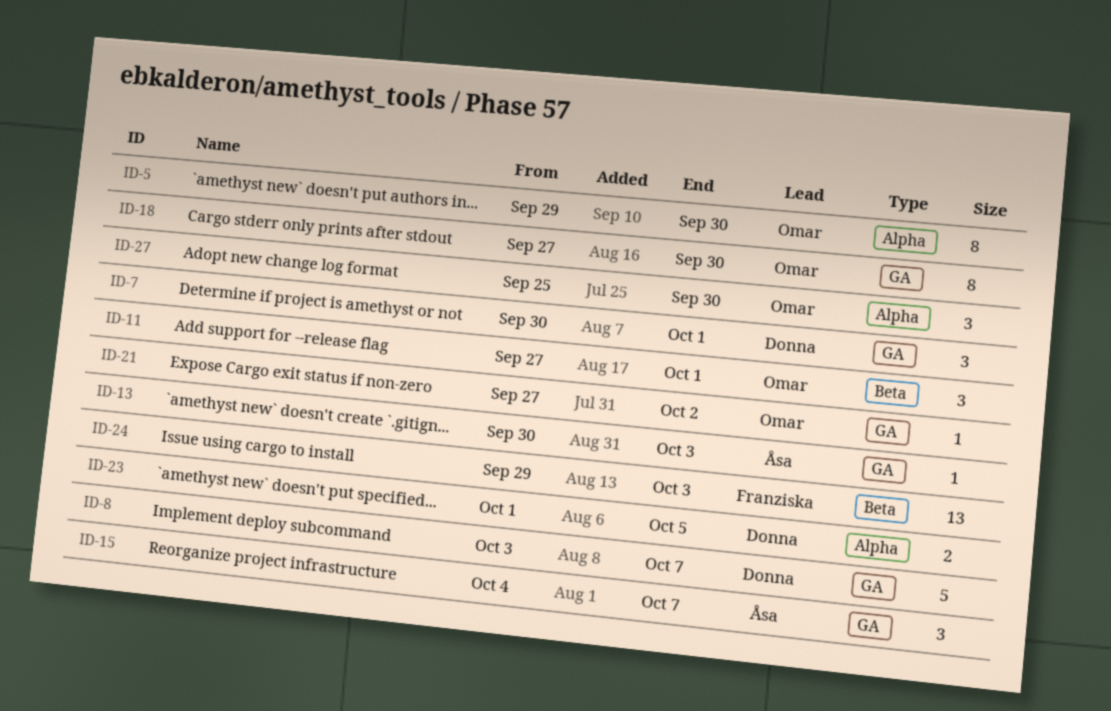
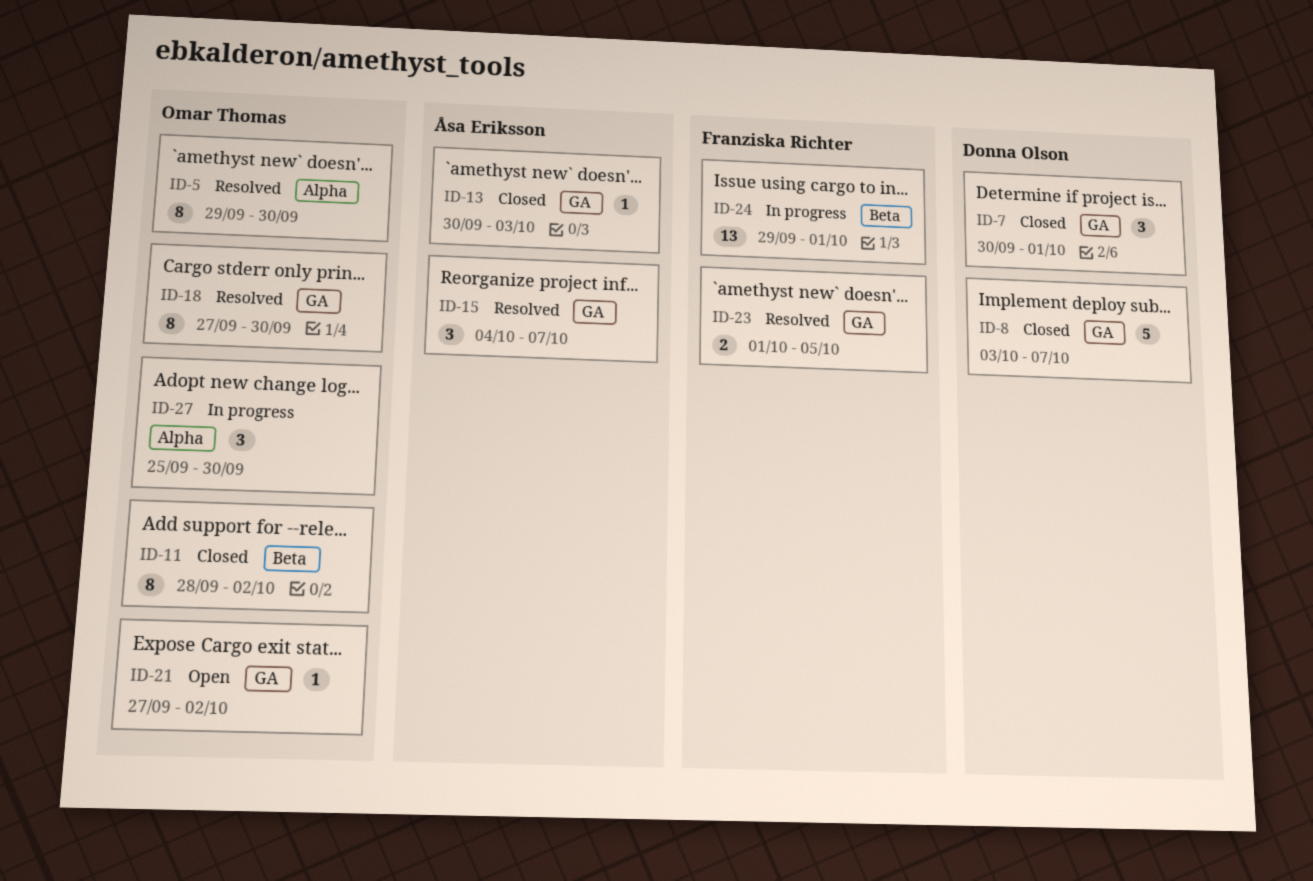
ID-11, estimate: 3 -> 8
ID-11, start: Sep 27 -> Sep 28
ID-11, due: Oct 1 -> Oct 2
ID-23, owner: Donna Olson -> Franziska Richter
ID-23, label: Alpha -> GA
ID-24, due: Oct 3 -> Oct 1

